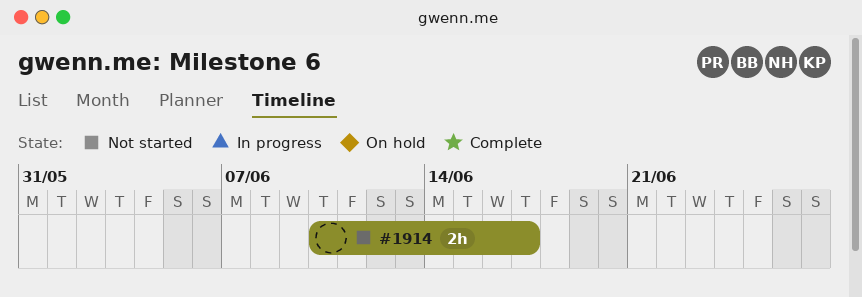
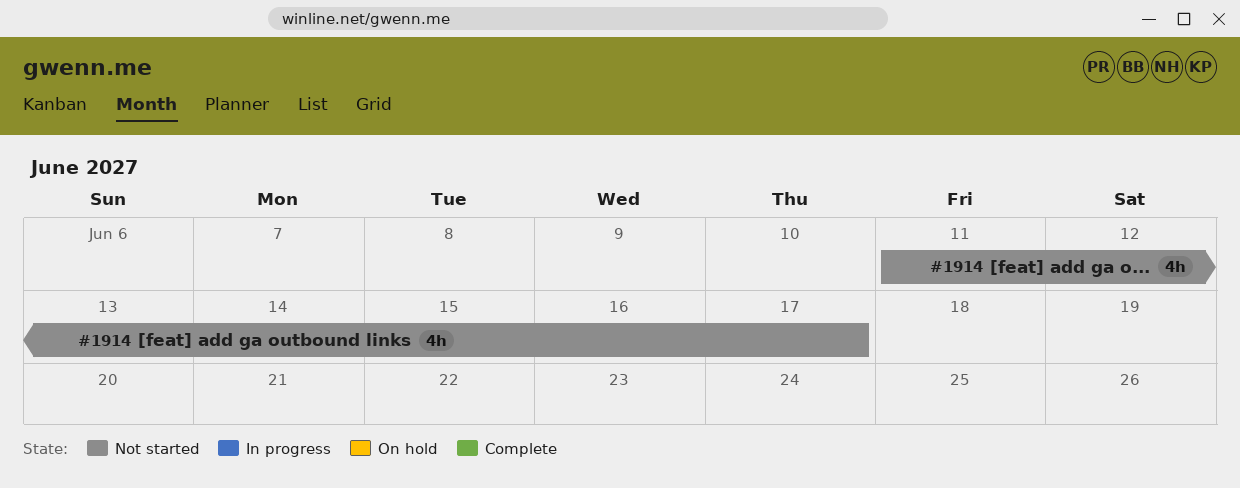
#1914, estimate: 2h -> 4h
#1914, start: Jun 10 -> Jun 11

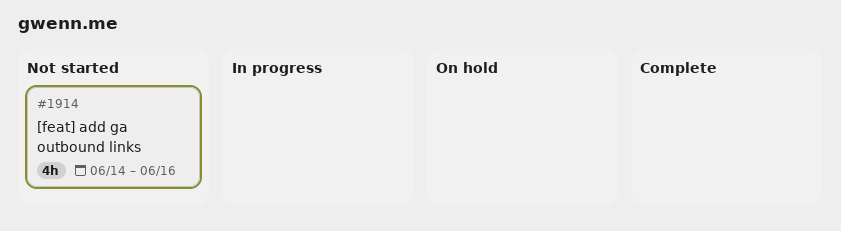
#1914, start: Jun 11 -> Jun 14
#1914, due: Jun 17 -> Jun 16

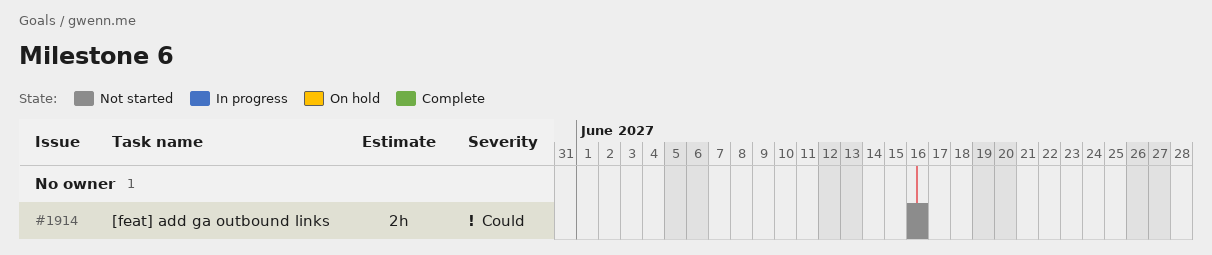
#1914, estimate: 4h -> 2h
#1914, start: Jun 14 -> Jun 16

